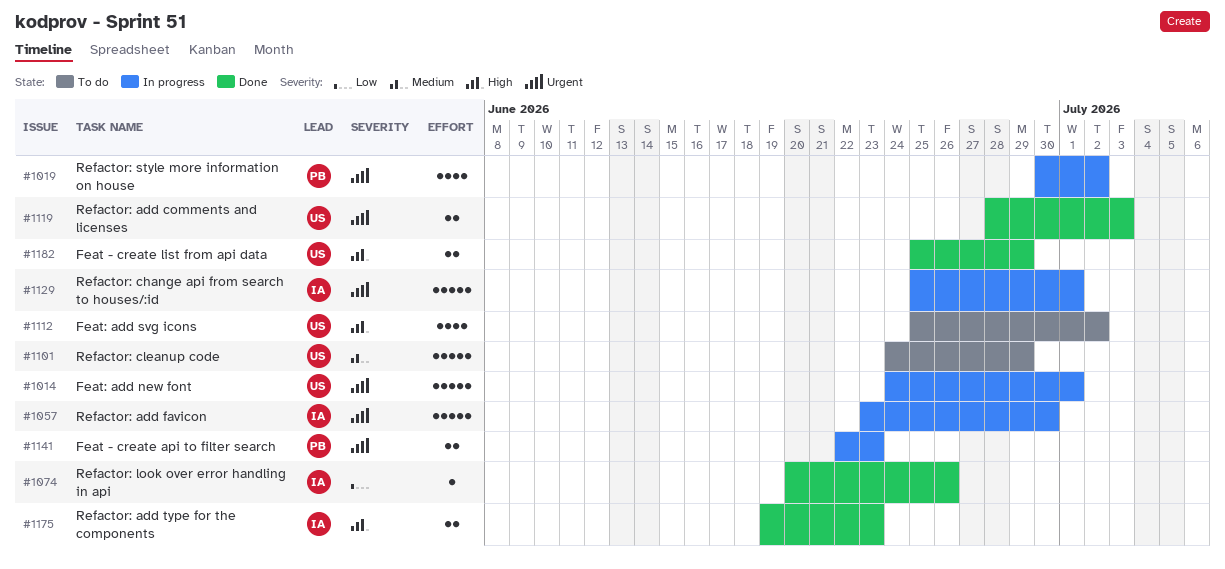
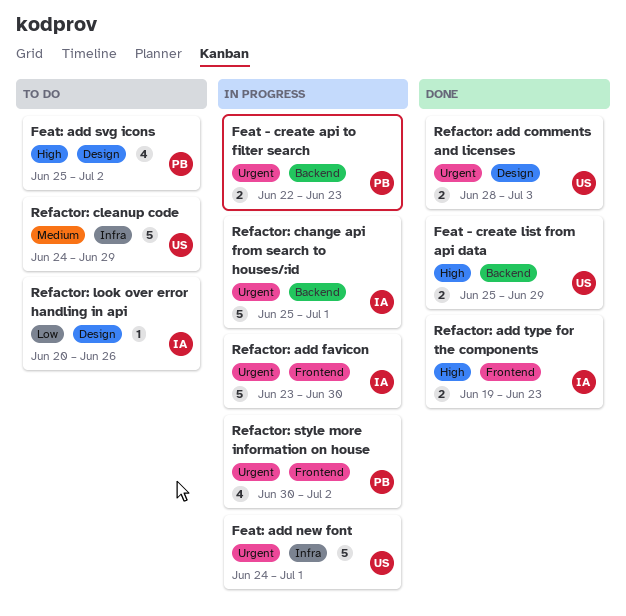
Feat: add svg icons, owner: US -> PB
Refactor: look over error handling in api, status: Done -> To do

